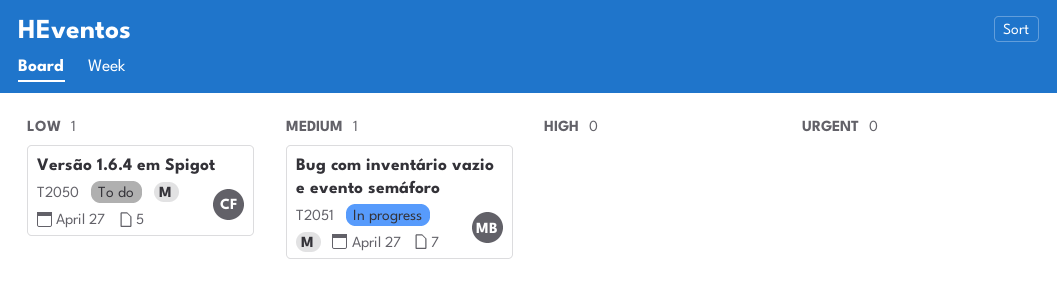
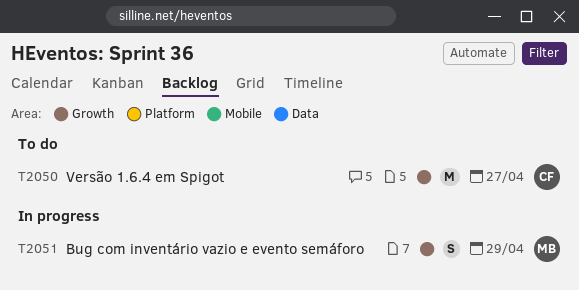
T2051, estimate: M -> S
T2051, due: Apr 27 -> Apr 29

